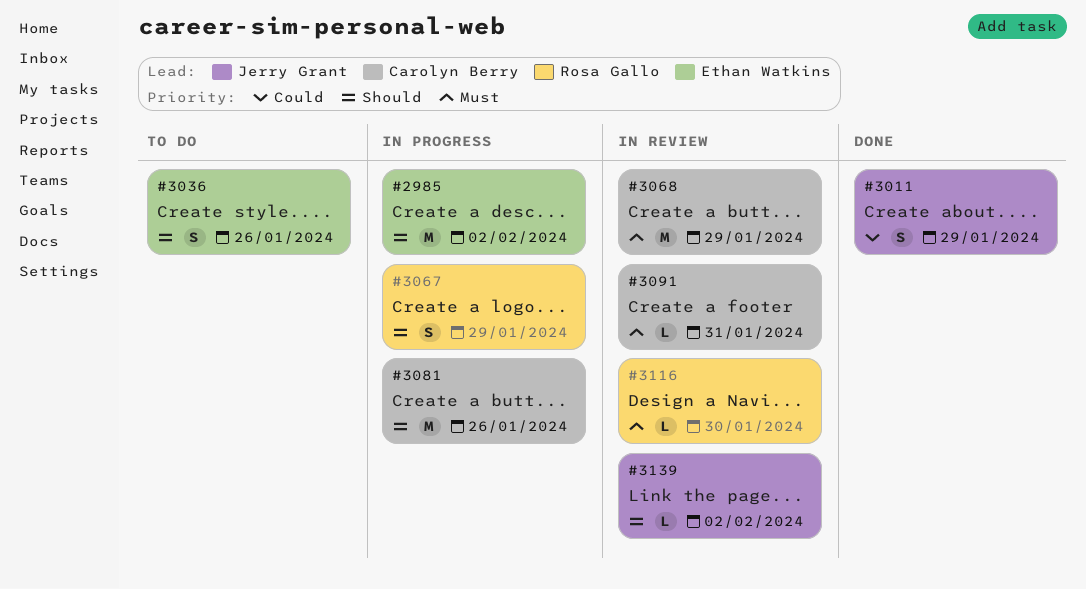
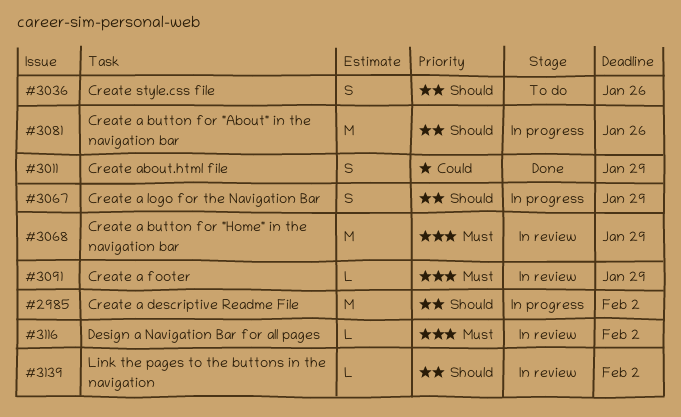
#3091, due: Jan 31 -> Jan 29
#3116, due: Jan 30 -> Feb 2

